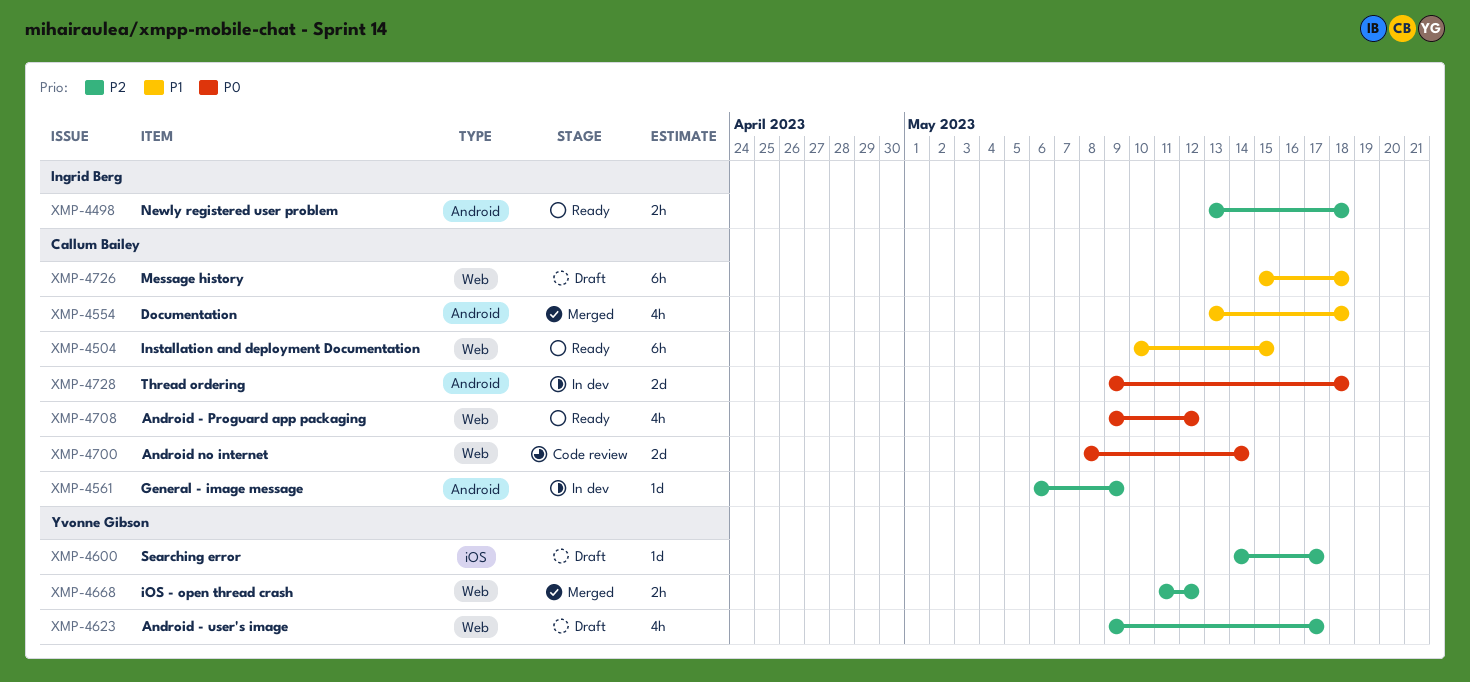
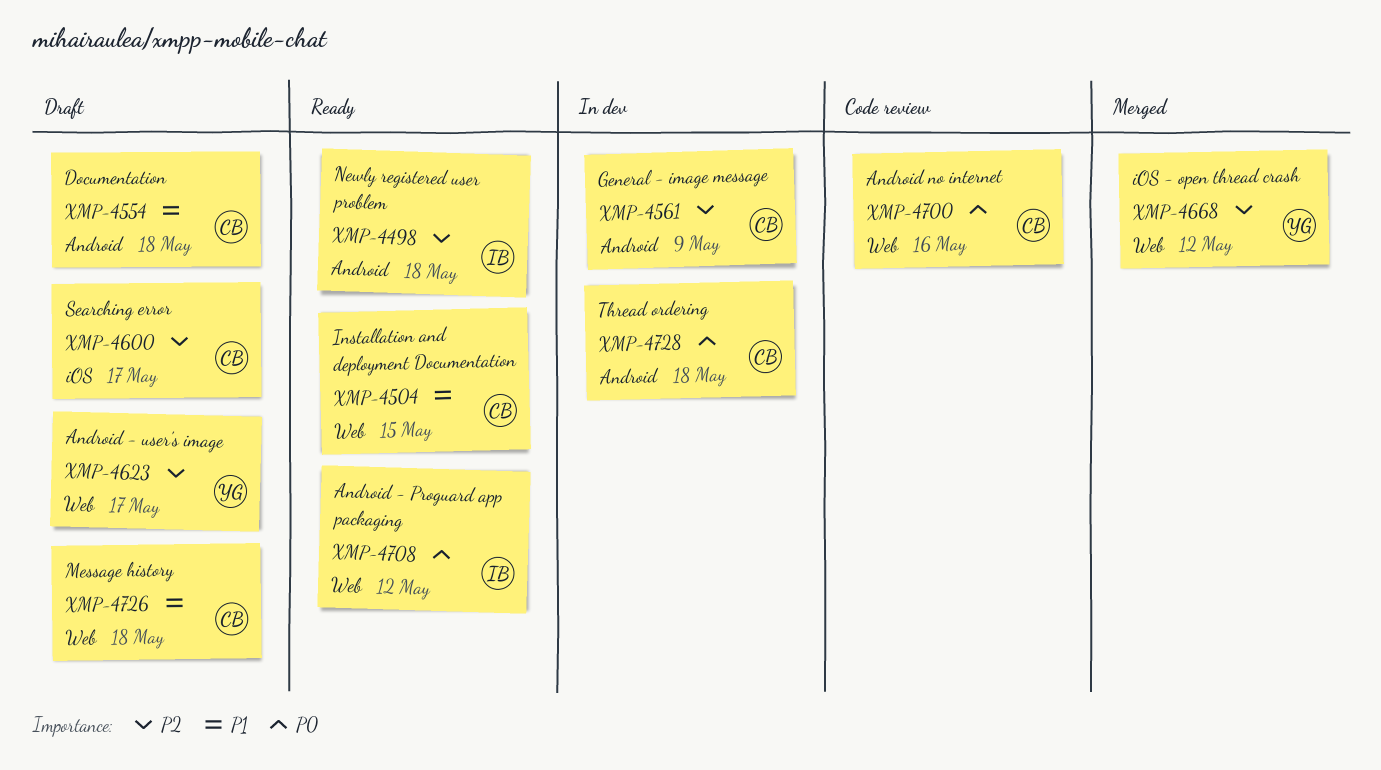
XMP-4554, status: Merged -> Draft
XMP-4600, owner: Yvonne Gibson -> Callum Bailey
XMP-4700, due: May 14 -> May 16
XMP-4708, owner: Callum Bailey -> Ingrid Berg

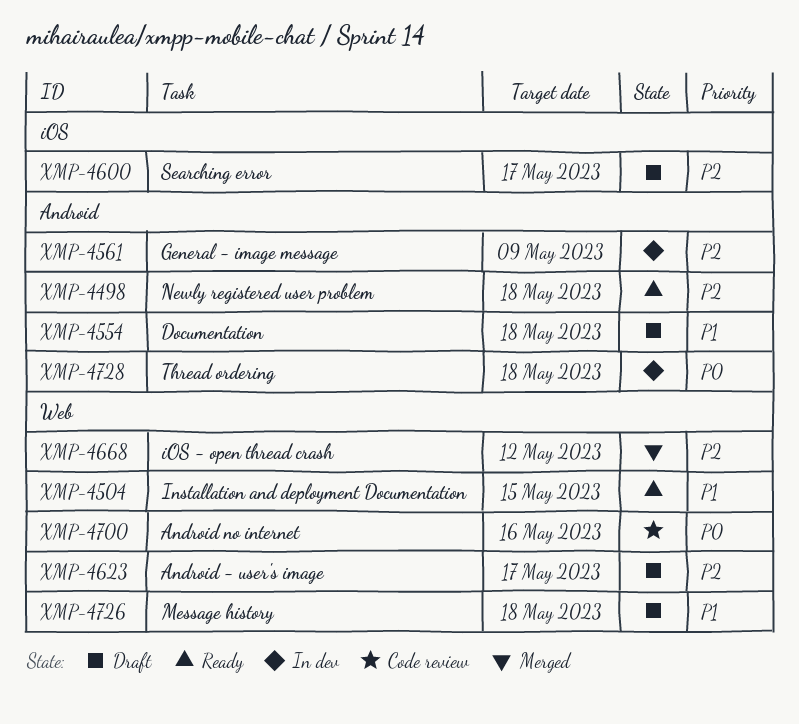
XMP-4708: present -> none

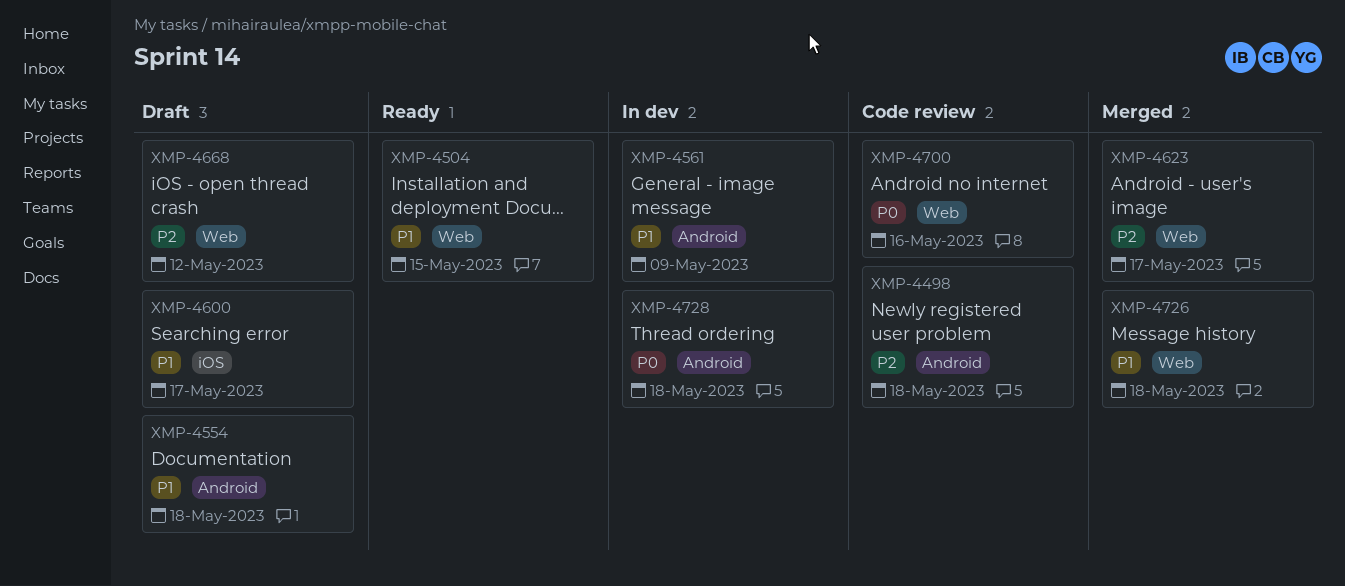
XMP-4498, status: Ready -> Code review
XMP-4561, priority: P2 -> P1
XMP-4600, priority: P2 -> P1
XMP-4623, status: Draft -> Merged
XMP-4668, status: Merged -> Draft
XMP-4726, status: Draft -> Merged

